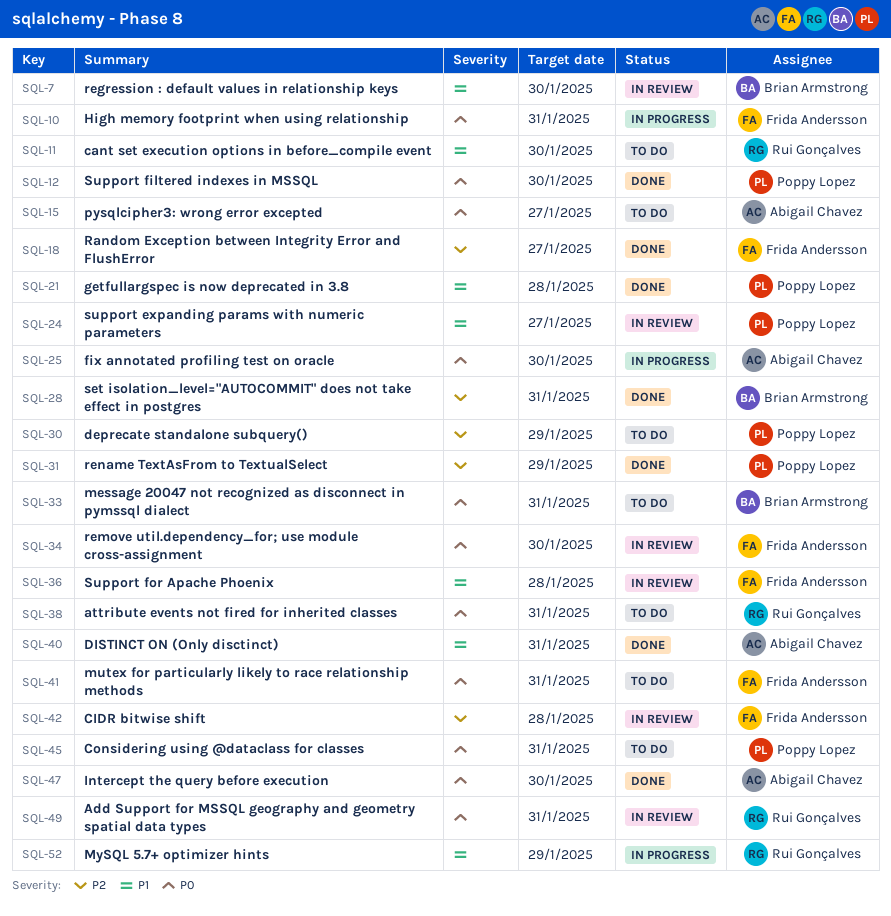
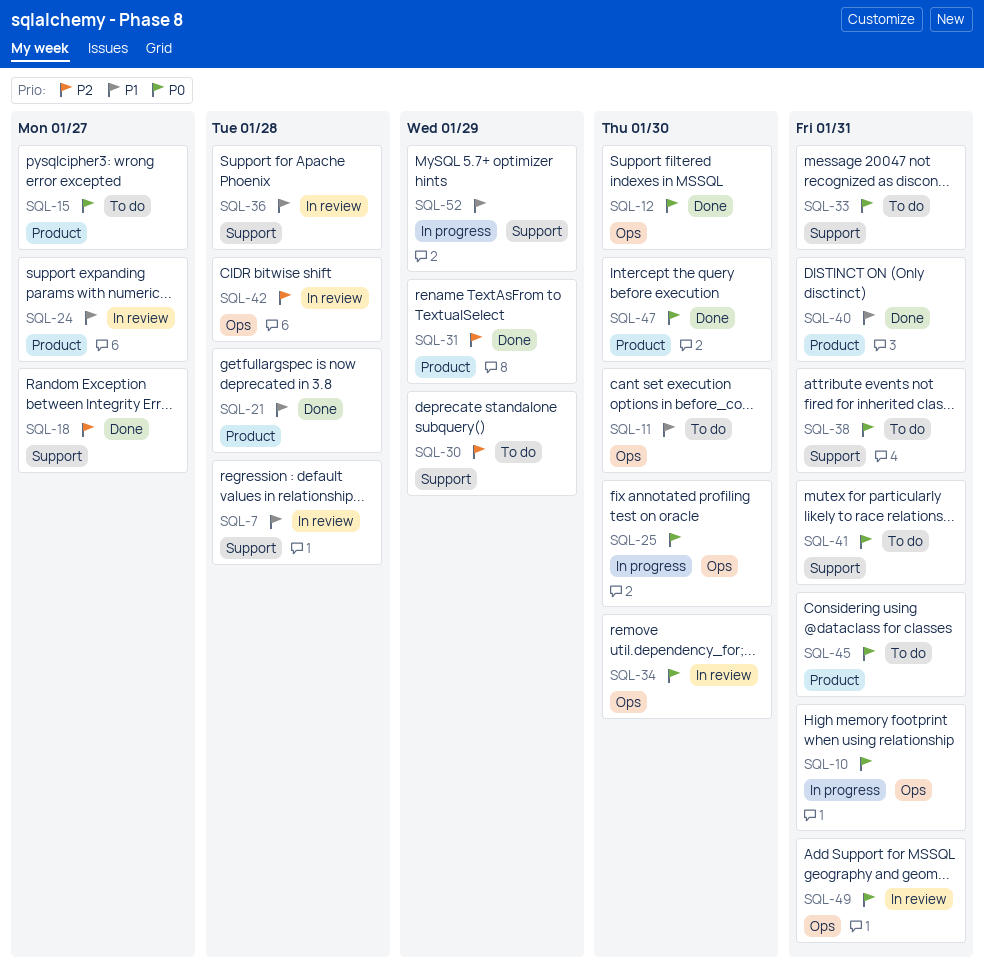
SQL-7, due: Jan 30 -> Jan 28
SQL-28: present -> none

